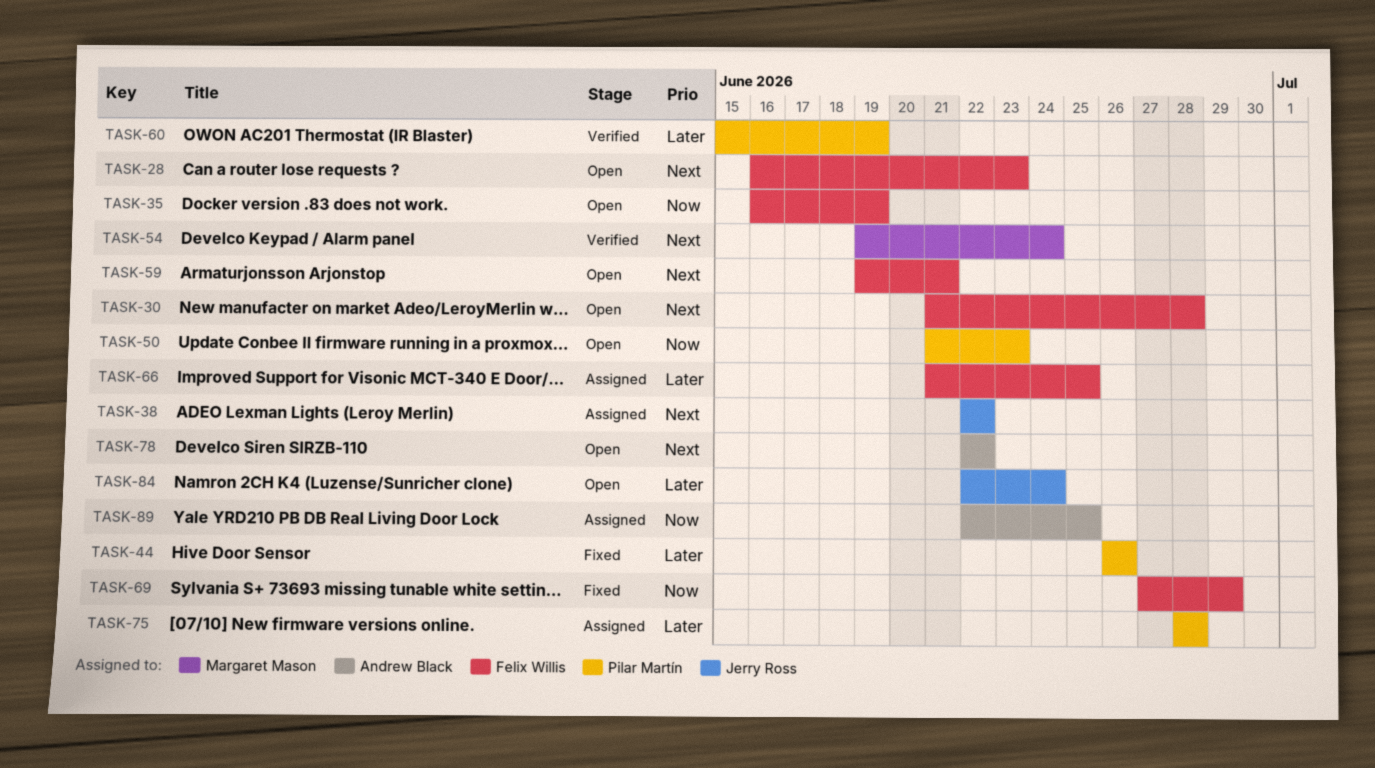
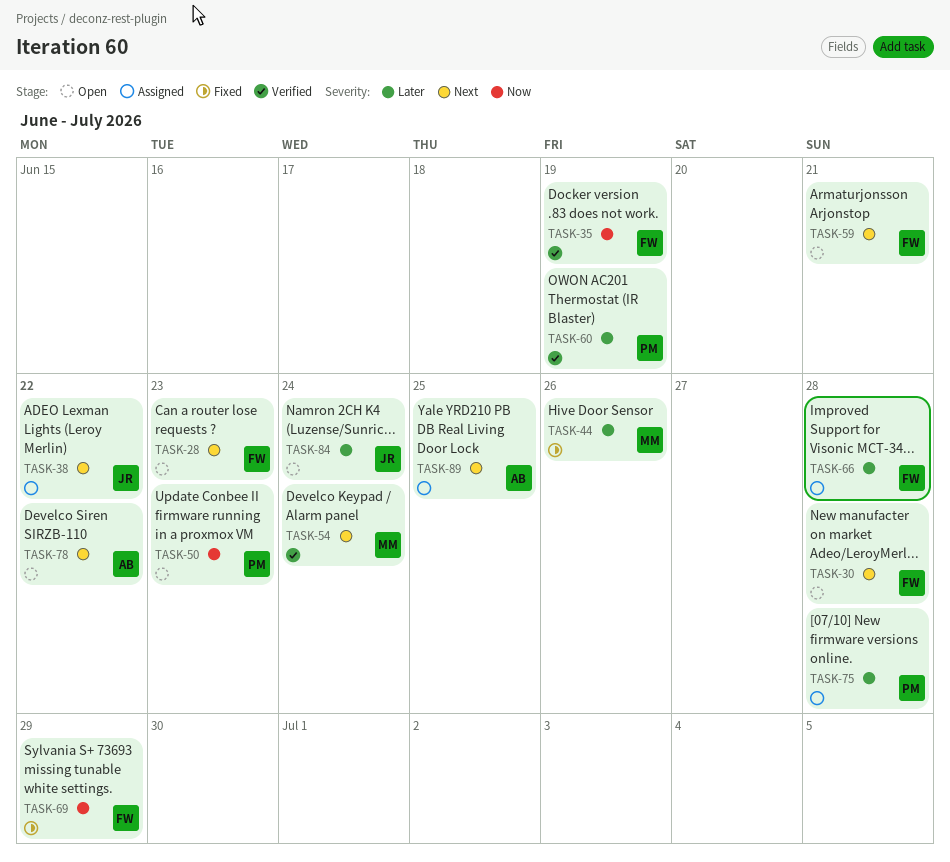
TASK-35, status: Open -> Verified
TASK-44, owner: Pilar Martín -> Margaret Mason
TASK-66, due: Jun 25 -> Jun 28
TASK-89, priority: Now -> Next

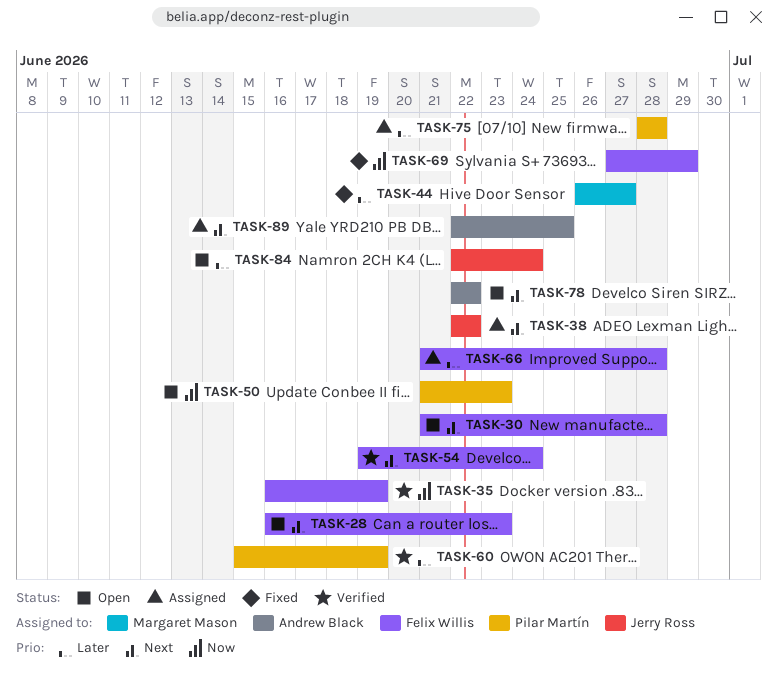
TASK-44, due: Jun 26 -> Jun 27
TASK-54, owner: Margaret Mason -> Felix Willis
TASK-59: present -> none

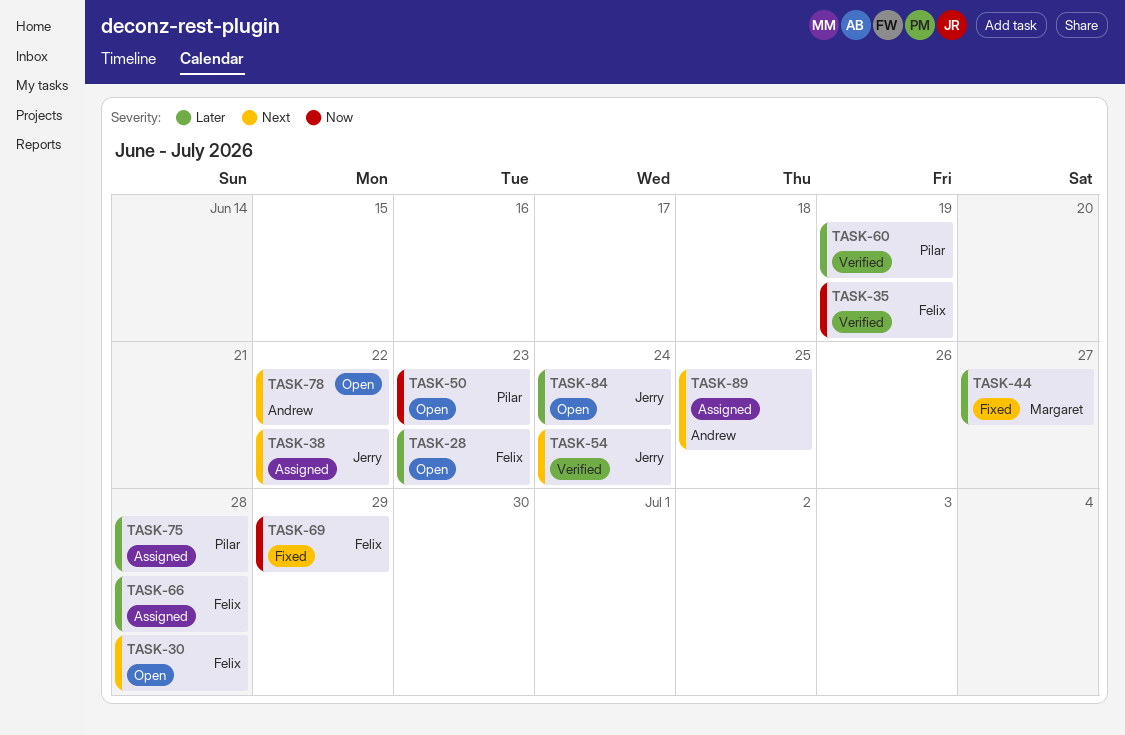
TASK-28, priority: Next -> Later
TASK-54, owner: Felix Willis -> Jerry Ross

